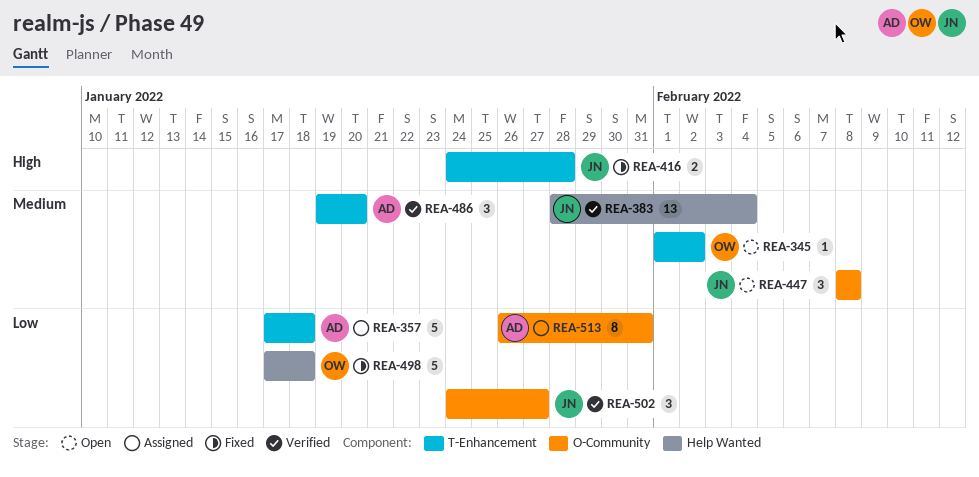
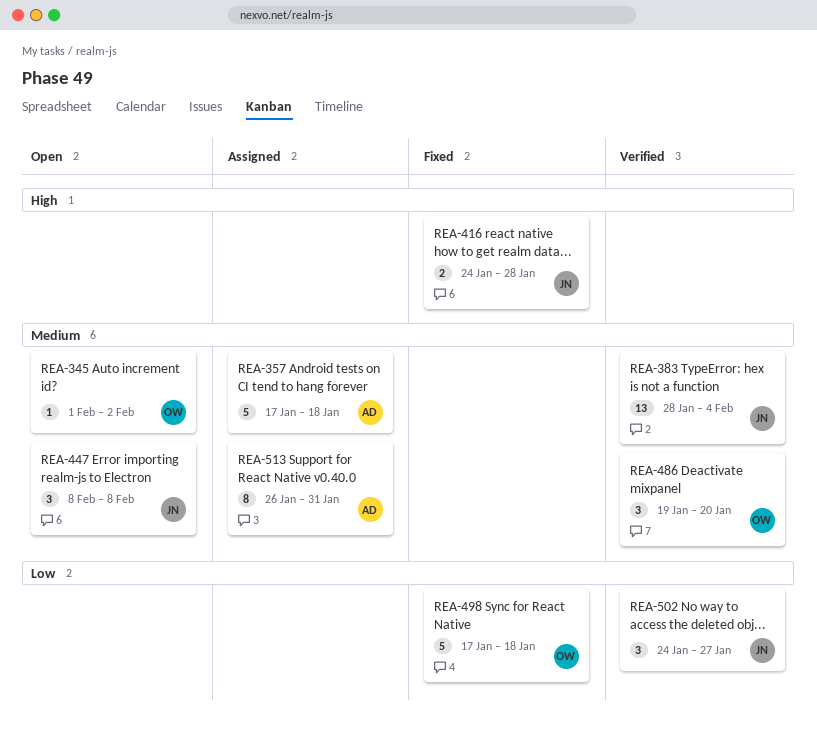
REA-357, priority: Low -> Medium
REA-486, owner: AD -> OW
REA-513, priority: Low -> Medium

